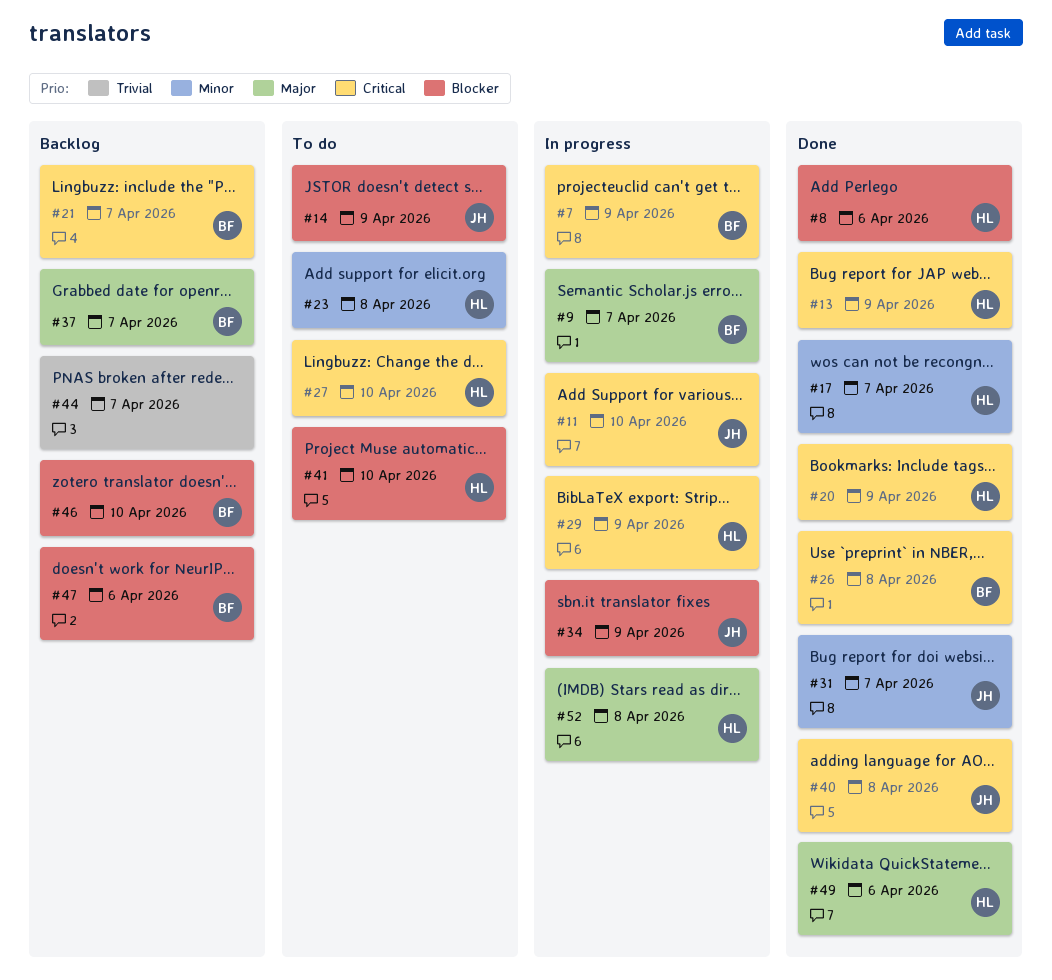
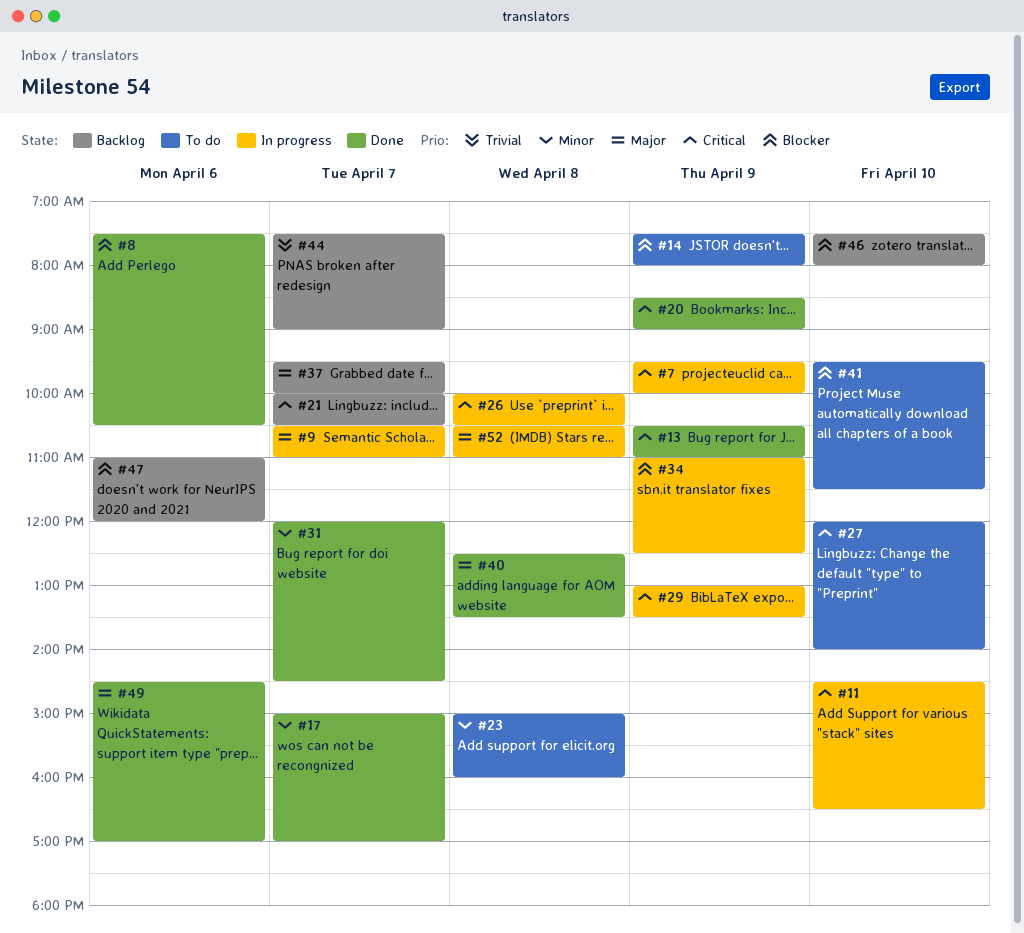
#26, status: Done -> In progress
#40, priority: Critical -> Major

